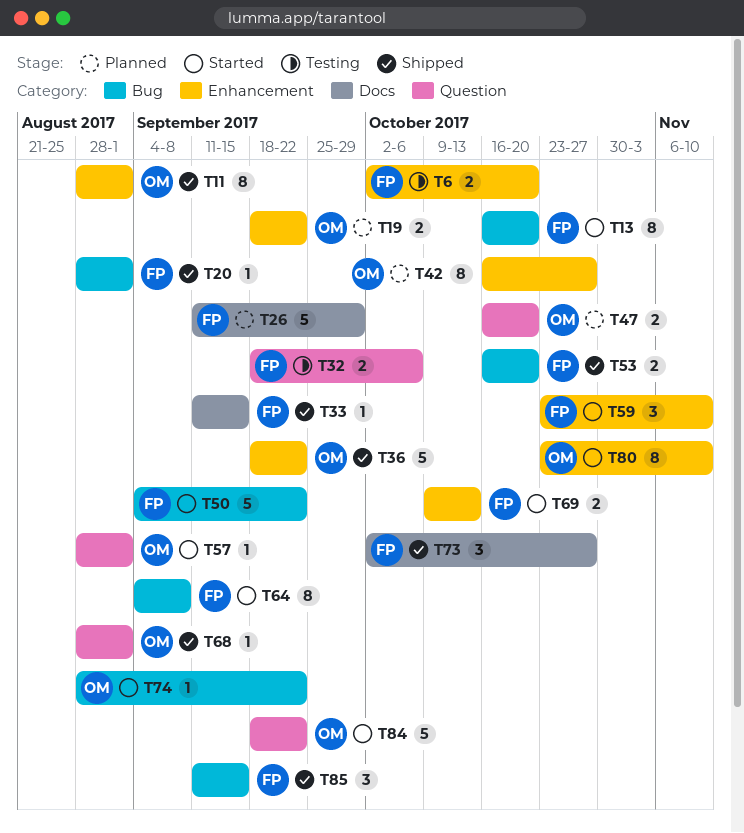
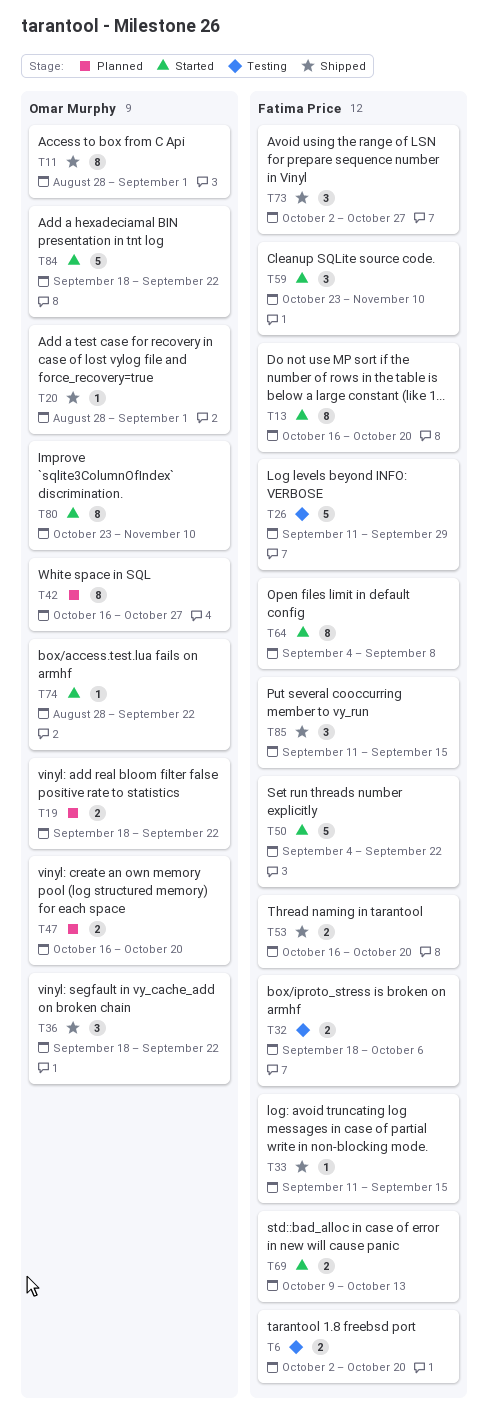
T20, owner: Fatima Price -> Omar Murphy
T26, status: Planned -> Testing
T36, estimate: 5 -> 3
T57: present -> none
T68: present -> none

